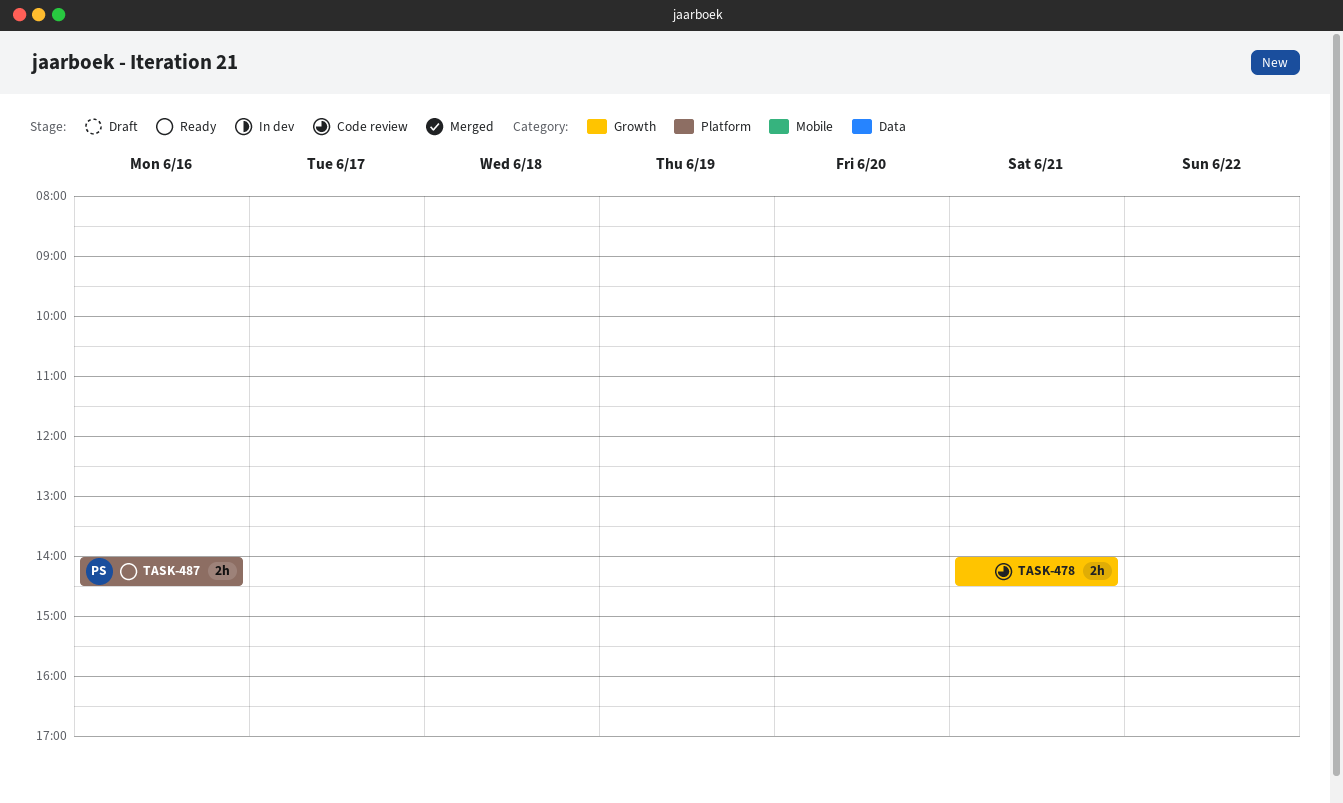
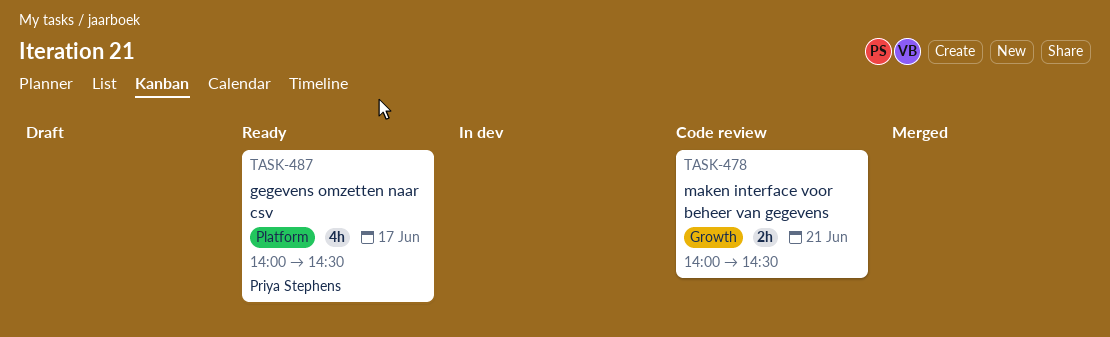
TASK-487, estimate: 2h -> 4h
TASK-487, day: Jun 16 -> Jun 17

